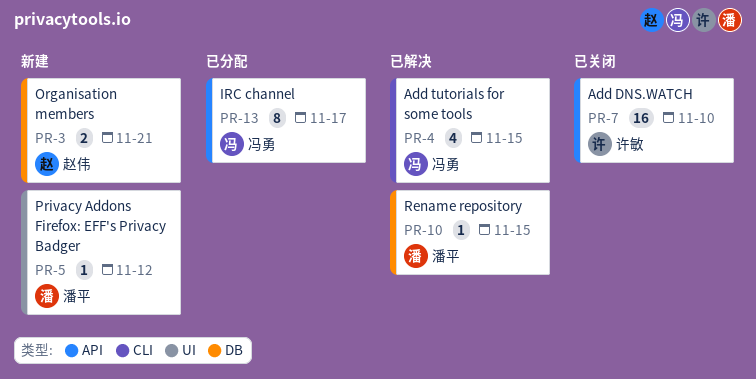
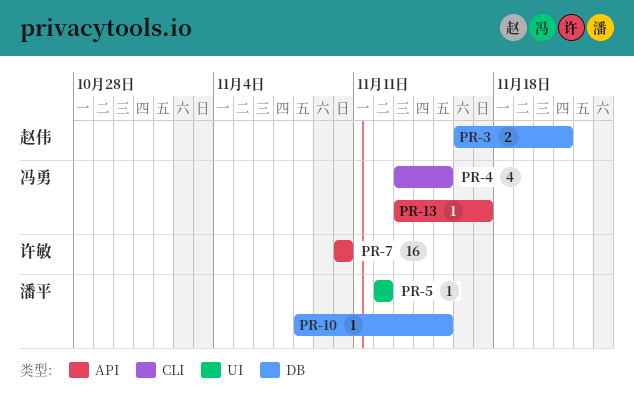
PR-13, estimate: 8 -> 1

